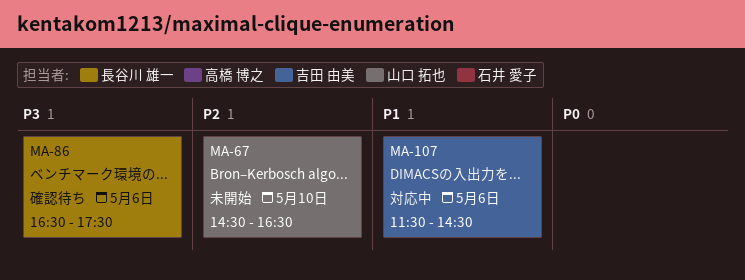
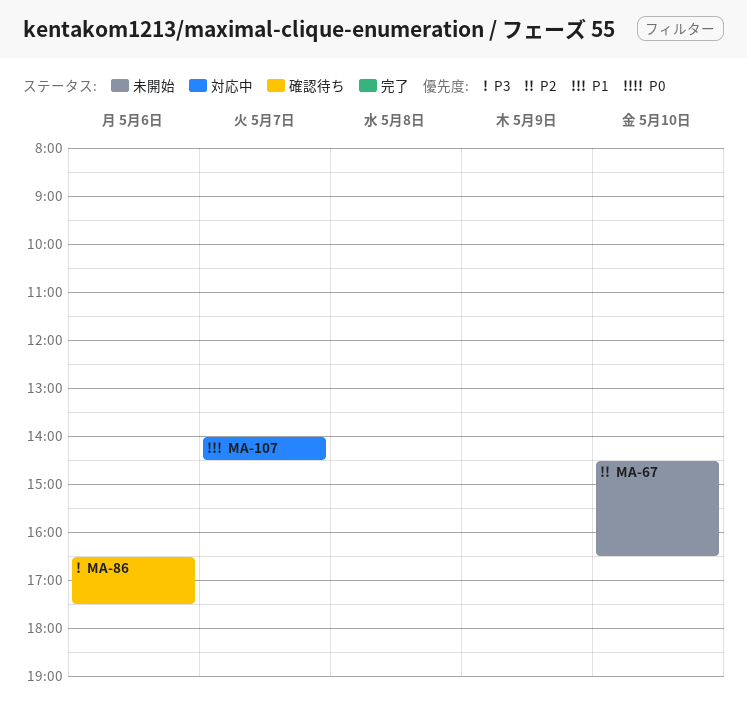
MA-107, day: May 6 -> May 7
MA-107, begins: 11:30 -> 14:00

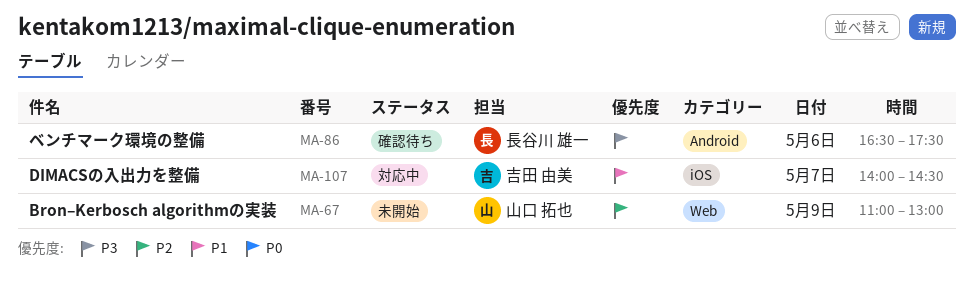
MA-67, day: May 10 -> May 9
MA-67, begins: 14:30 -> 11:00
MA-67, ends: 16:30 -> 13:00

